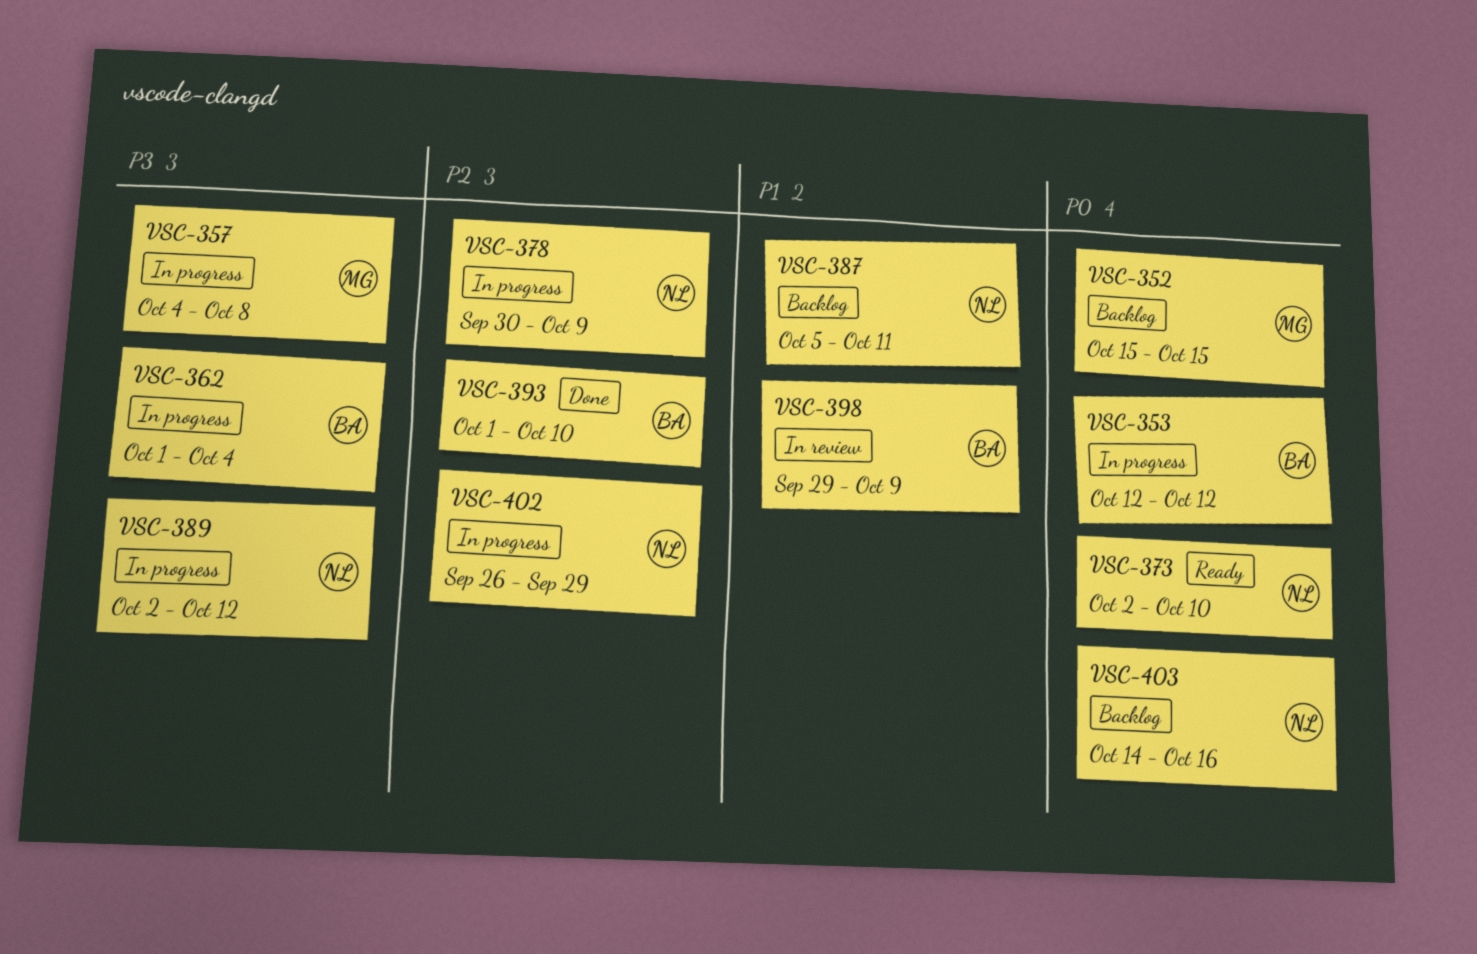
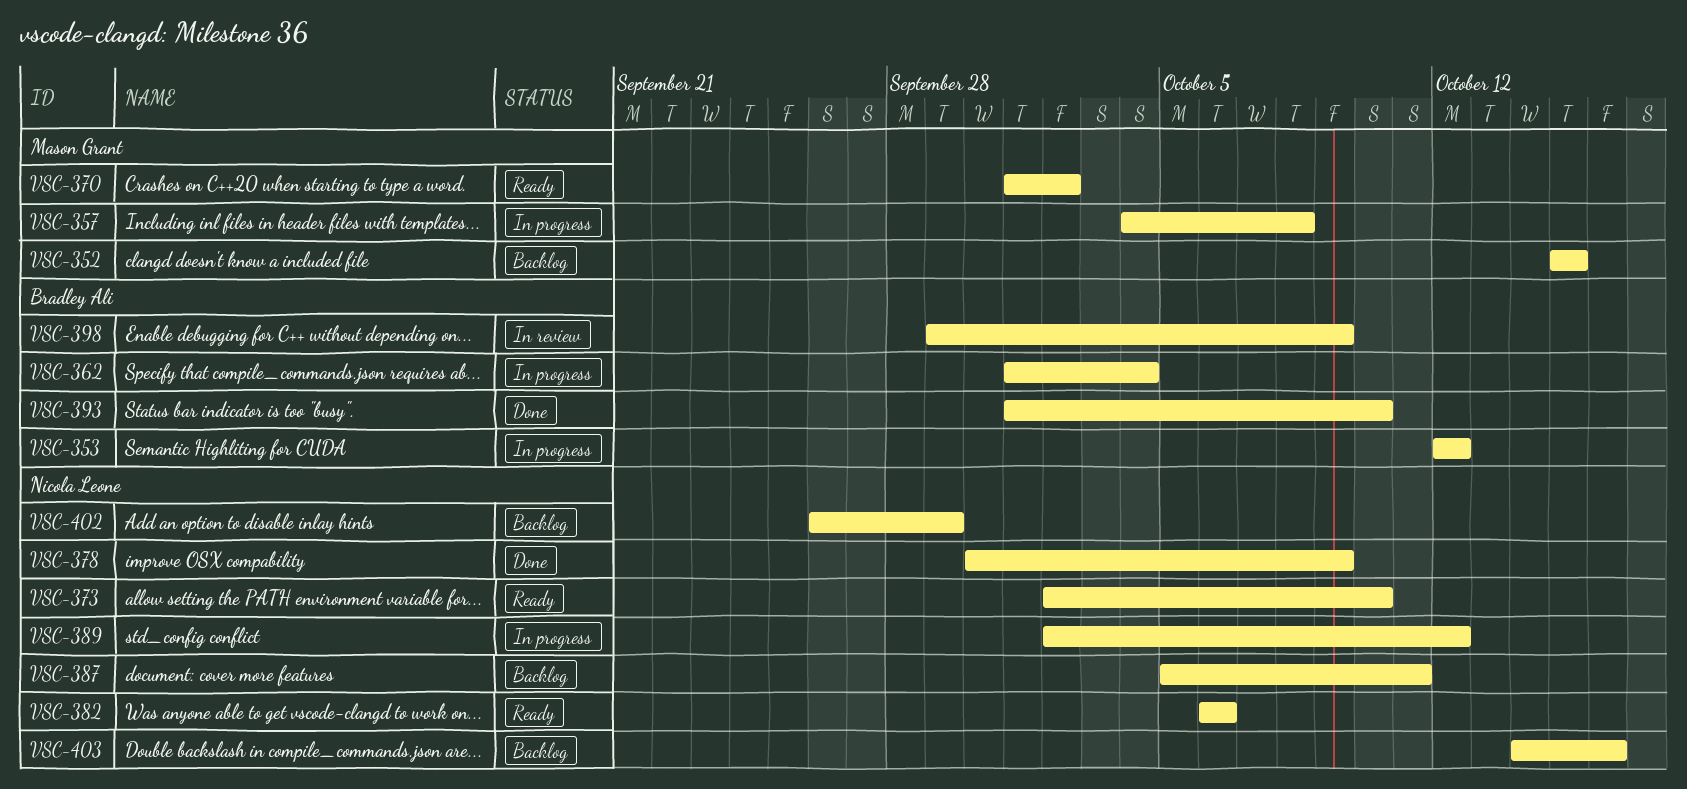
VSC-370: none -> present
VSC-378, status: In progress -> Done
VSC-382: none -> present
VSC-402, status: In progress -> Backlog

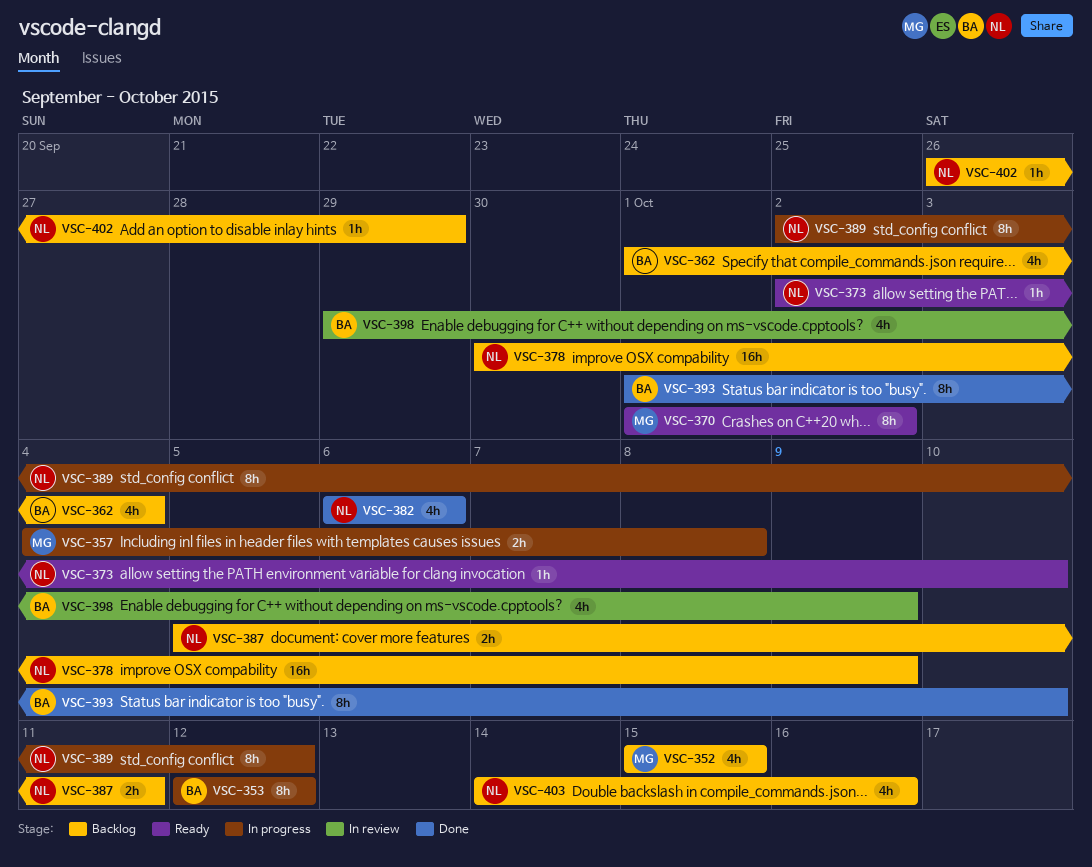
VSC-362, status: In progress -> Backlog
VSC-378, status: Done -> Backlog
VSC-382, status: Ready -> Done

